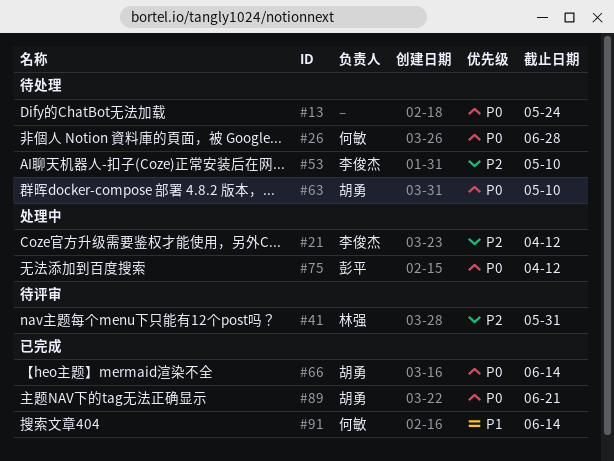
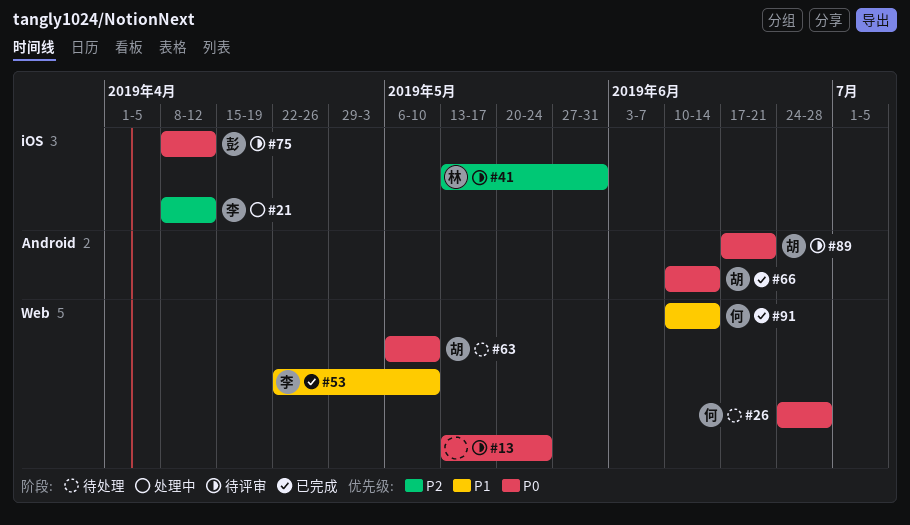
#13, status: 待处理 -> 待评审
#53, status: 待处理 -> 已完成
#53, priority: P2 -> P1
#75, status: 处理中 -> 待评审
#89, status: 已完成 -> 待评审

